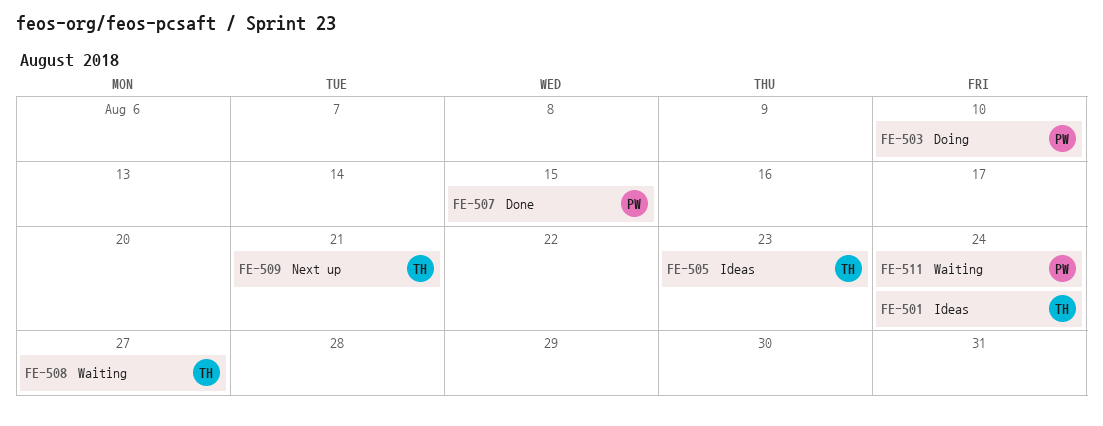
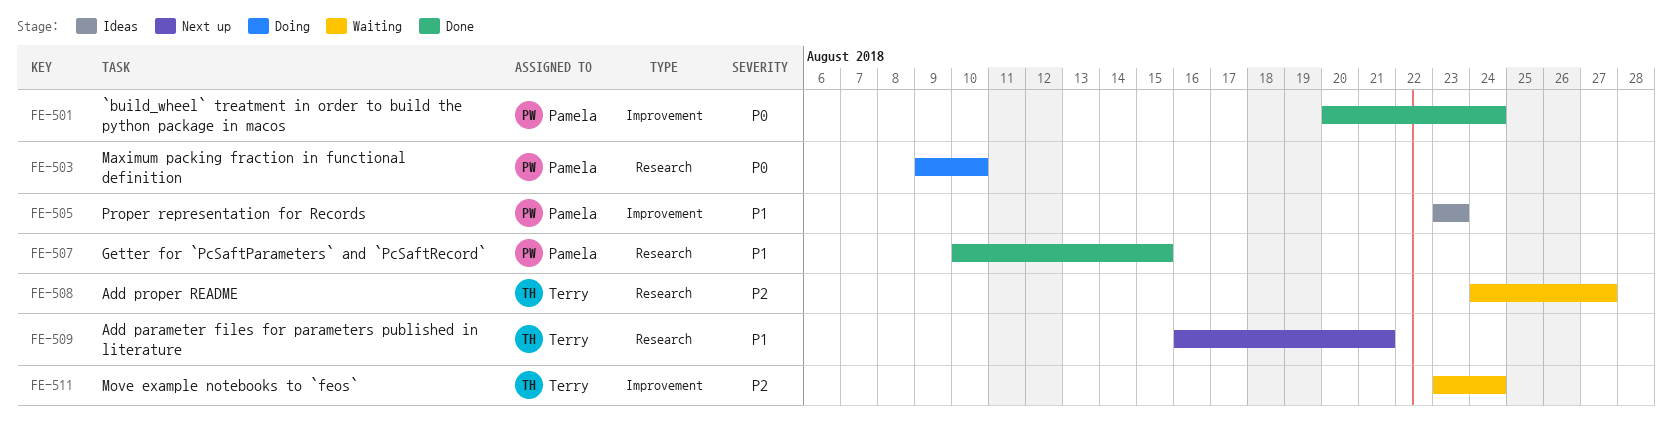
FE-501, status: Ideas -> Done
FE-501, owner: Terry -> Pamela
FE-505, owner: Terry -> Pamela
FE-511, owner: Pamela -> Terry

